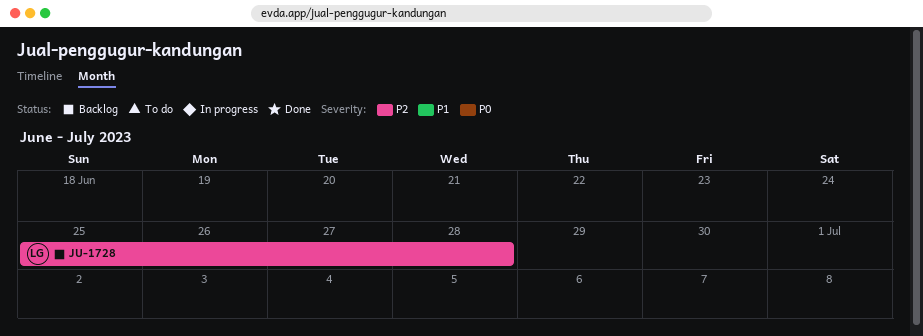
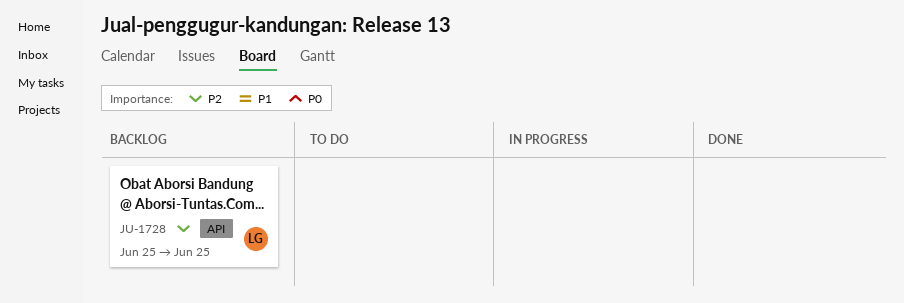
JU-1728, due: Jun 28 -> Jun 25

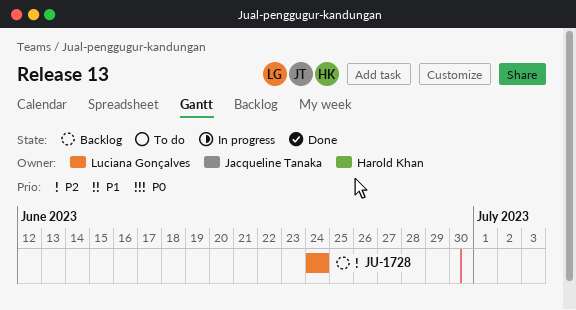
JU-1728, start: Jun 25 -> Jun 24
JU-1728, due: Jun 25 -> Jun 24

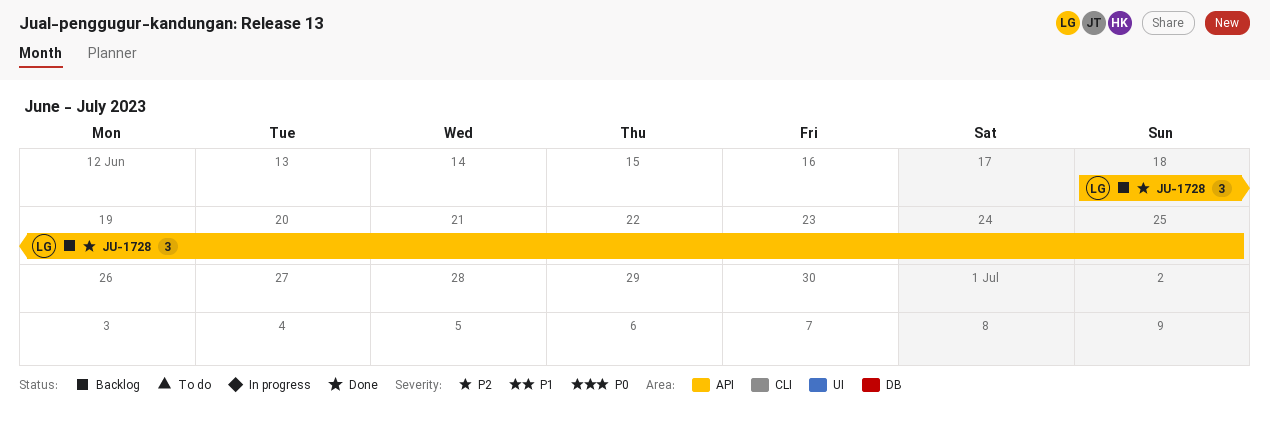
JU-1728, start: Jun 24 -> Jun 18
JU-1728, due: Jun 24 -> Jun 25

